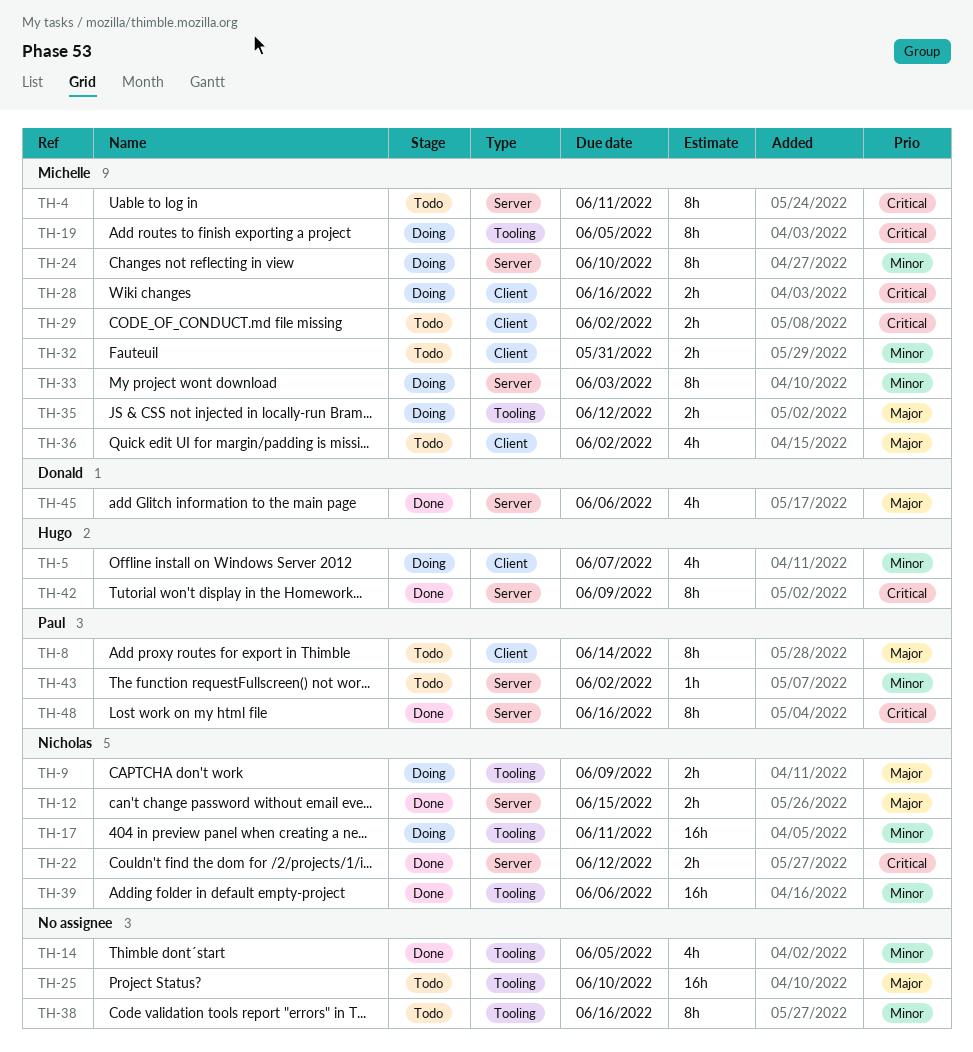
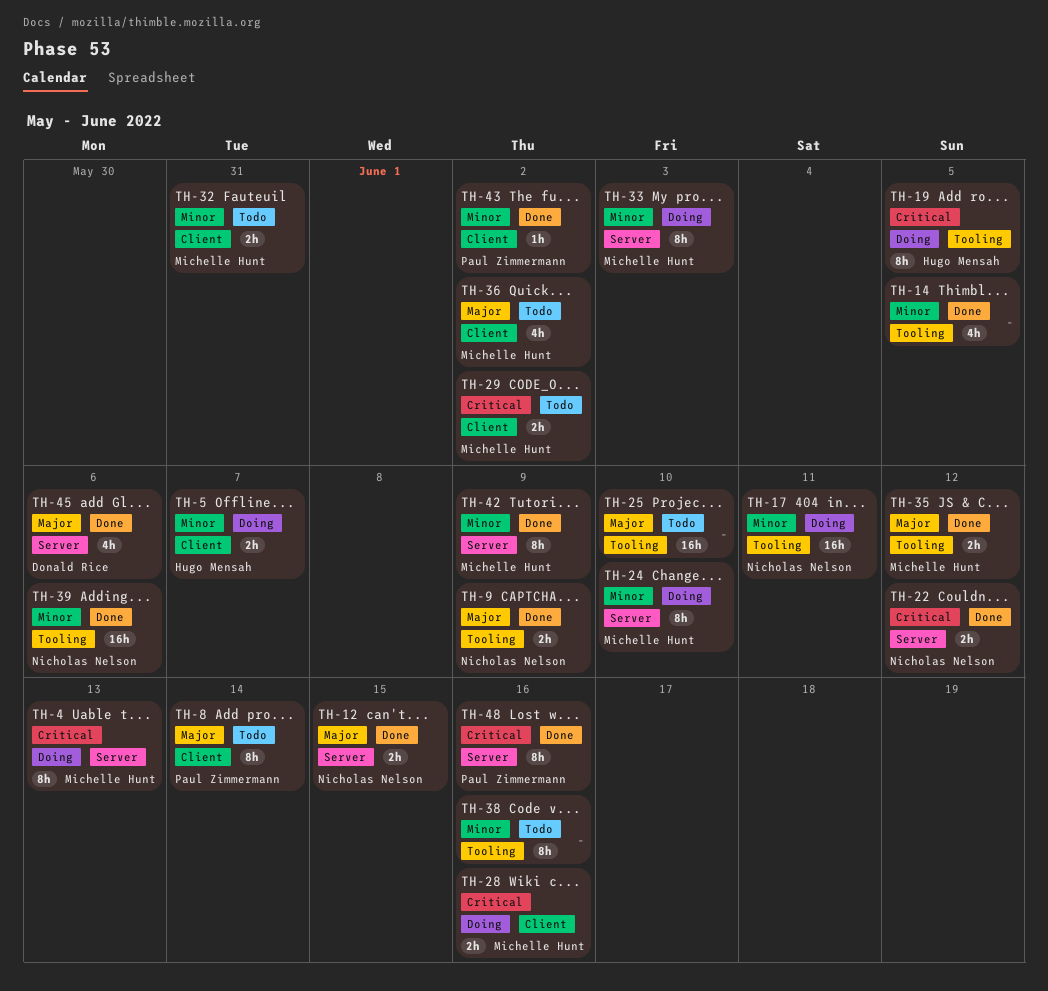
TH-4, status: Todo -> Doing
TH-4, due: Jun 11 -> Jun 13
TH-5, estimate: 4h -> 2h
TH-9, status: Doing -> Done
TH-19, owner: Michelle Hunt -> Hugo Mensah
TH-35, status: Doing -> Done
TH-42, owner: Hugo Mensah -> Michelle Hunt
TH-42, priority: Critical -> Minor
TH-43, status: Todo -> Done
TH-43, label: Server -> Client

